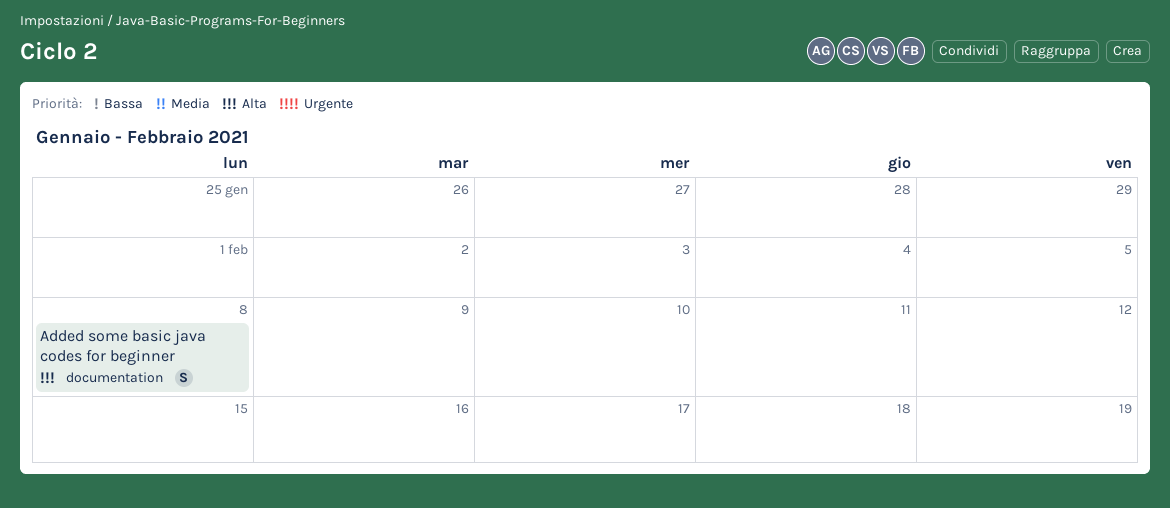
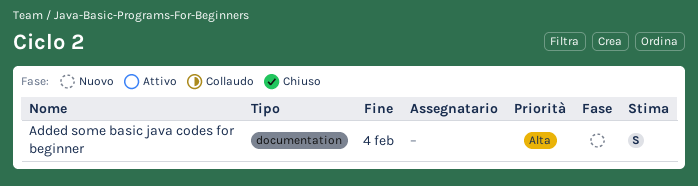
Added some basic java codes for beginner, due: Feb 8 -> Feb 4

